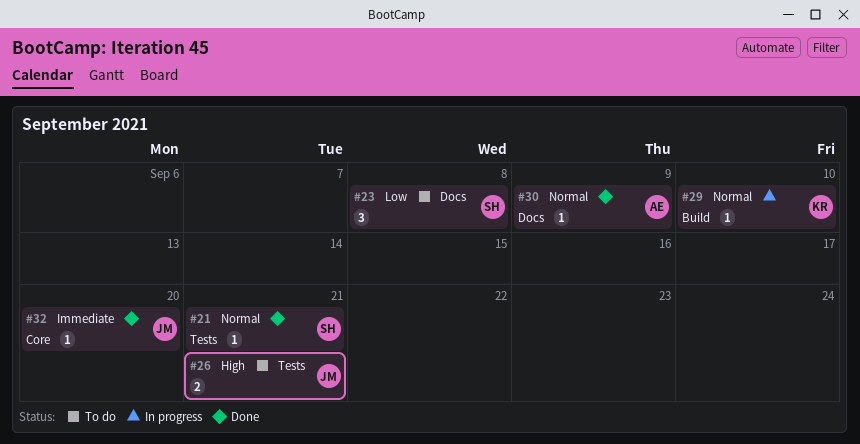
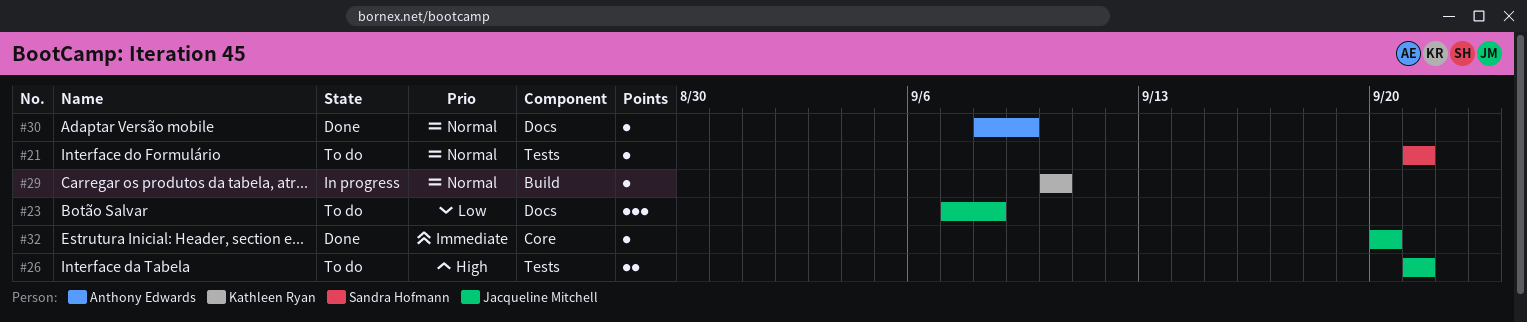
#21, status: Done -> To do
#23, owner: Sandra Hofmann -> Jacqueline Mitchell

